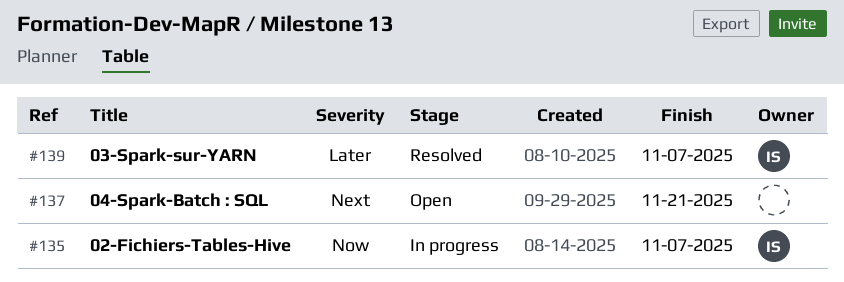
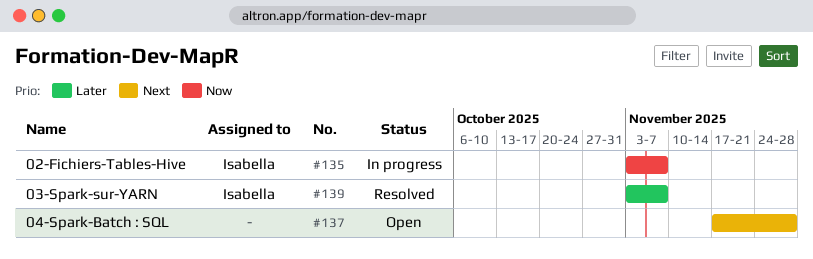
#137, due: Nov 21 -> Nov 28

